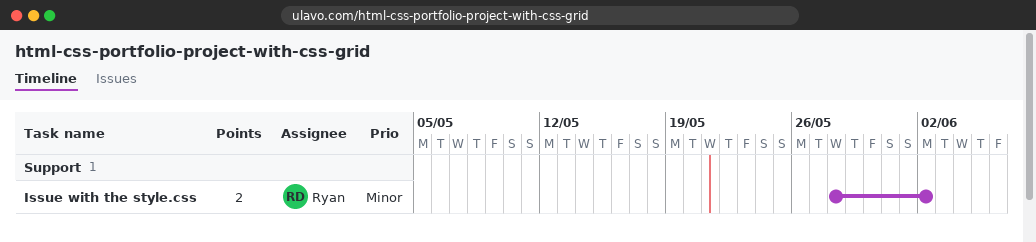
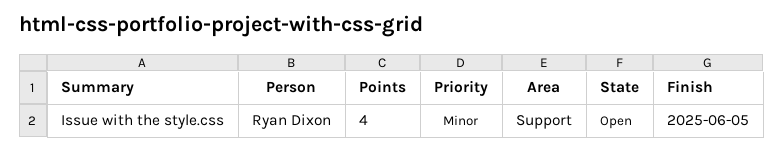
Issue with the style.css, estimate: 2 -> 4
Issue with the style.css, due: Jun 2 -> Jun 5

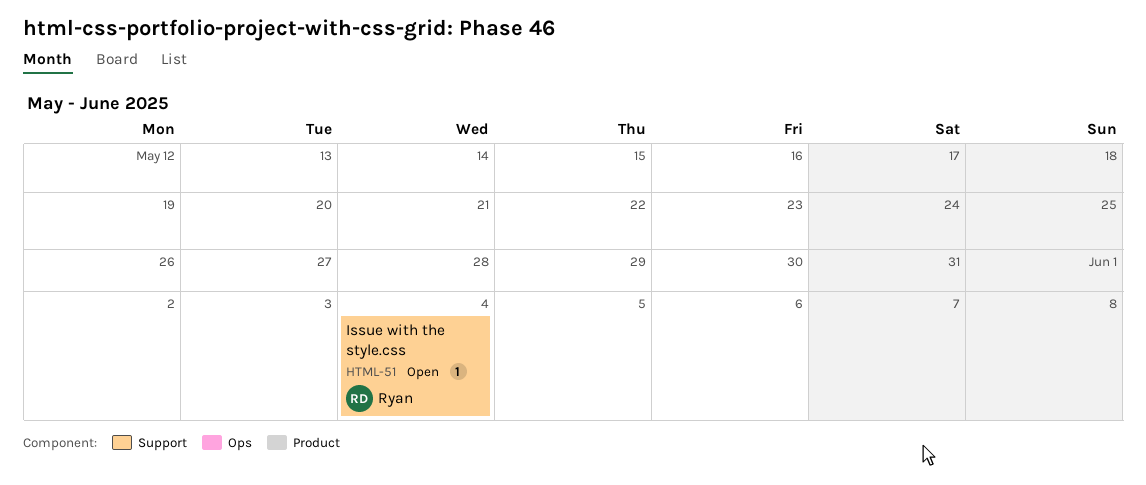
Issue with the style.css, estimate: 4 -> 1
Issue with the style.css, due: Jun 5 -> Jun 4

